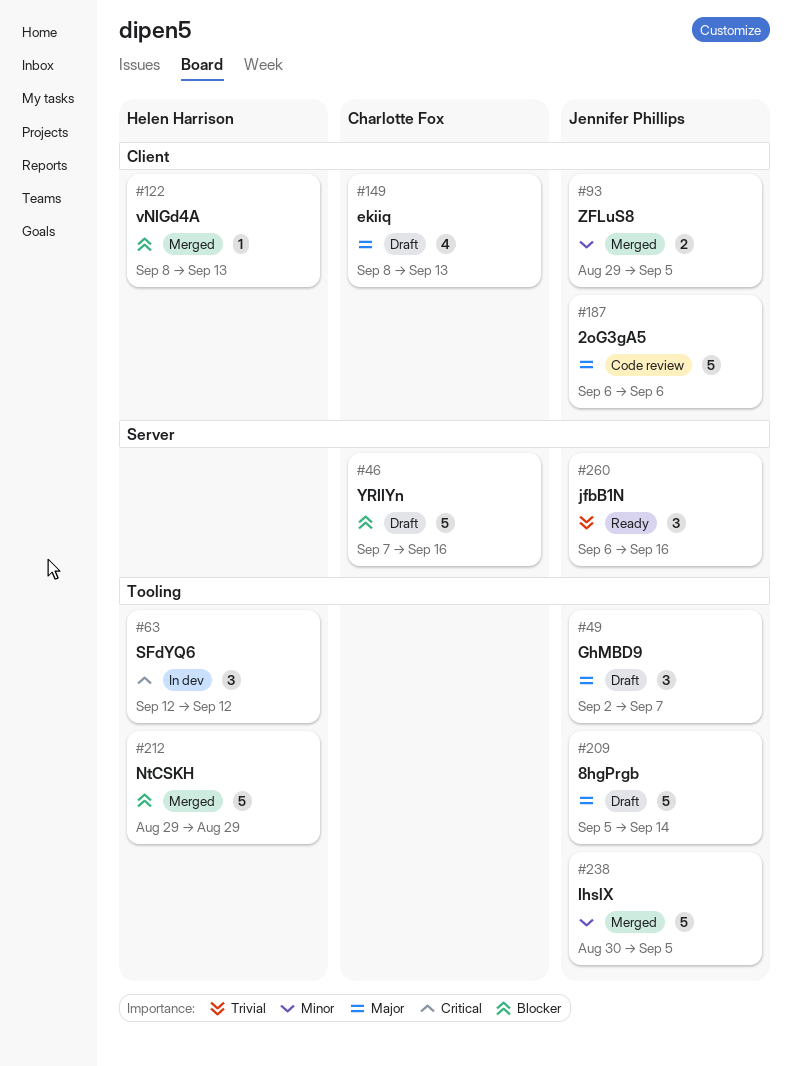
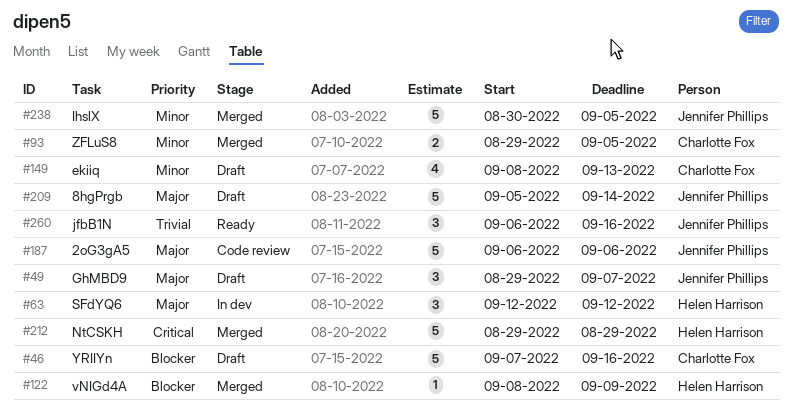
#49, start: Sep 2 -> Aug 29
#63, priority: Critical -> Major
#93, owner: Jennifer Phillips -> Charlotte Fox
#122, due: Sep 13 -> Sep 9
#149, priority: Major -> Minor
#212, priority: Blocker -> Critical

